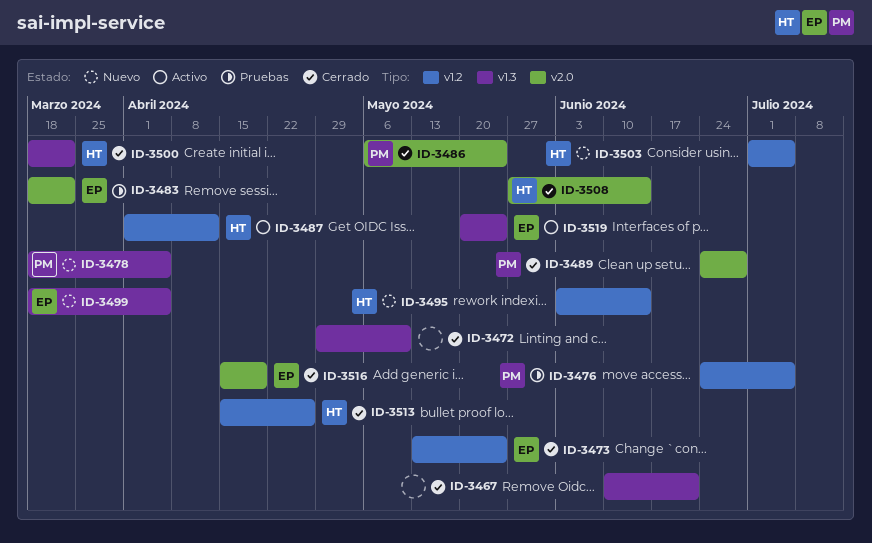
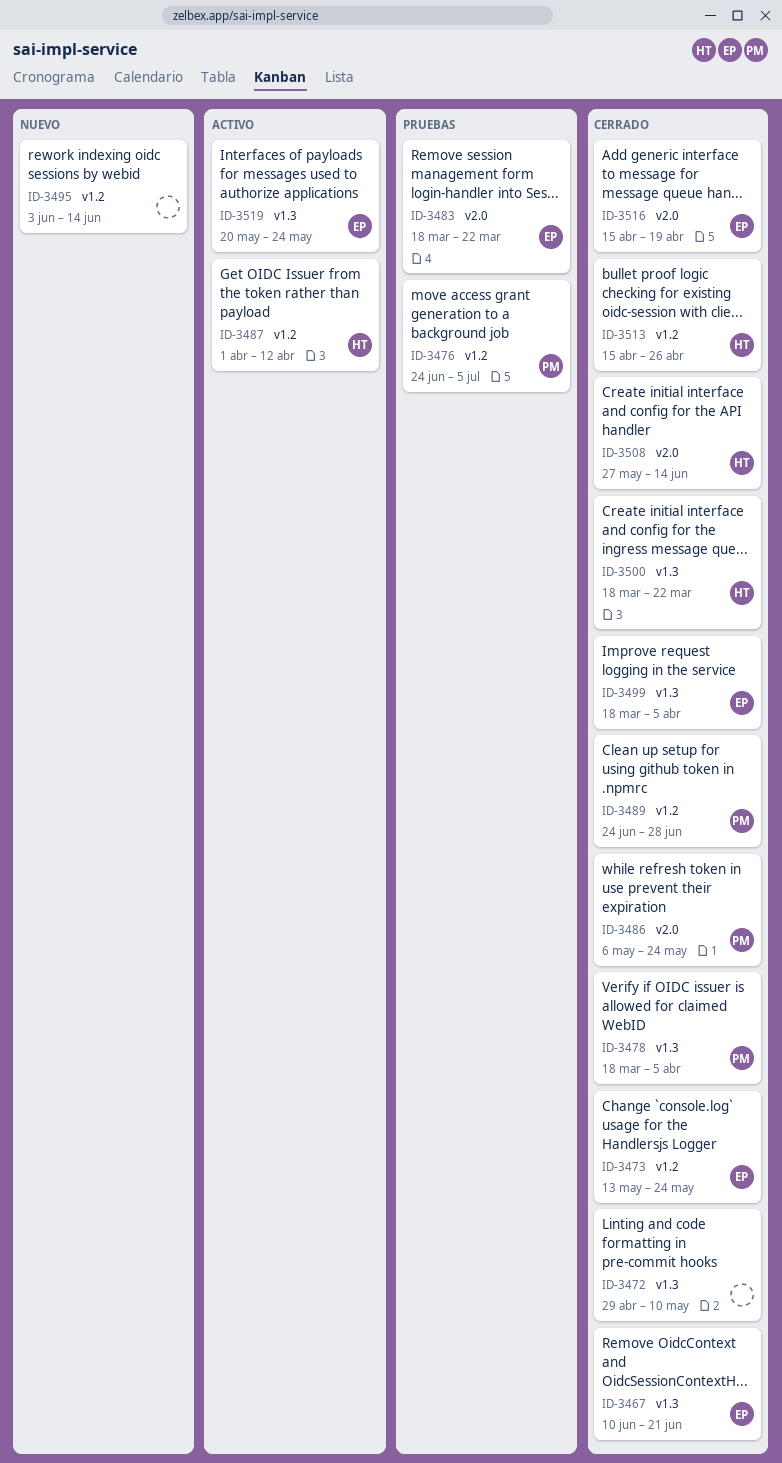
ID-3467, owner: none -> EP
ID-3478, status: Nuevo -> Cerrado
ID-3489, label: v2.0 -> v1.2
ID-3495, owner: HT -> none
ID-3499, status: Nuevo -> Cerrado
ID-3503: present -> none

